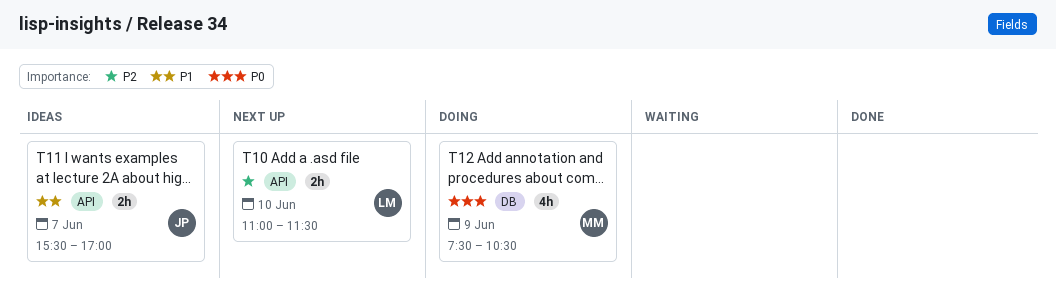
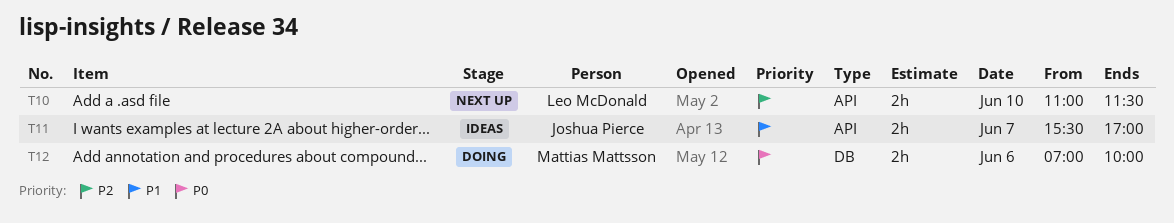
T12, estimate: 4h -> 2h
T12, day: Jun 9 -> Jun 6
T12, begins: 07:30 -> 07:00
T12, ends: 10:30 -> 10:00

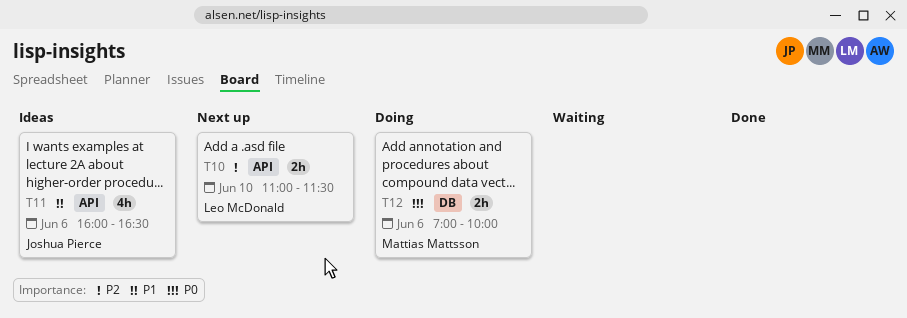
T11, estimate: 2h -> 4h
T11, day: Jun 7 -> Jun 6
T11, begins: 15:30 -> 16:00
T11, ends: 17:00 -> 16:30

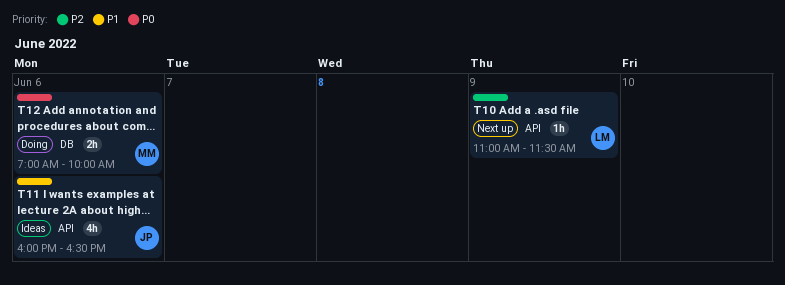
T10, estimate: 2h -> 1h
T10, day: Jun 10 -> Jun 9

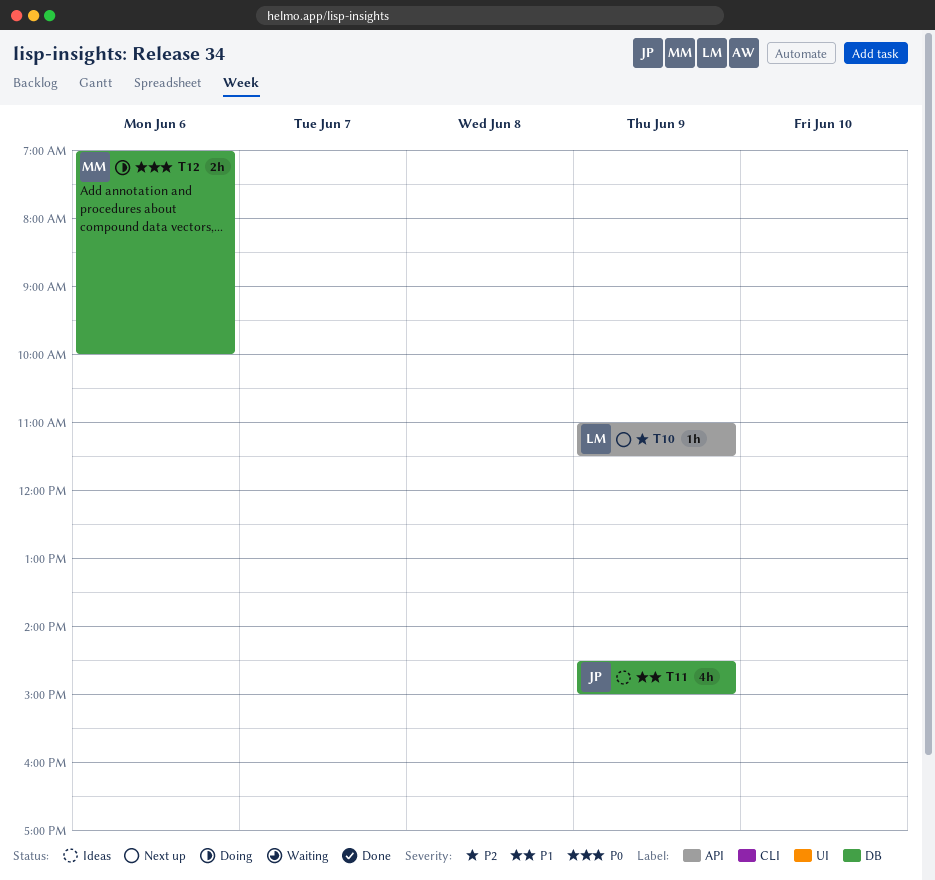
T11, label: API -> DB
T11, day: Jun 6 -> Jun 9
T11, begins: 16:00 -> 14:30
T11, ends: 16:30 -> 15:00

